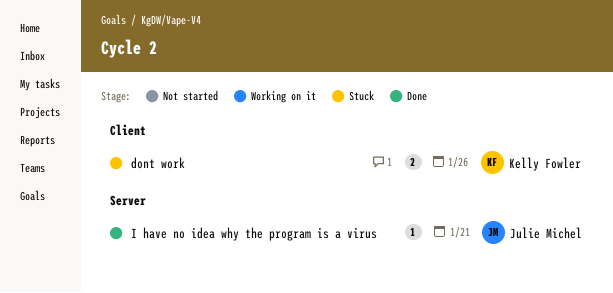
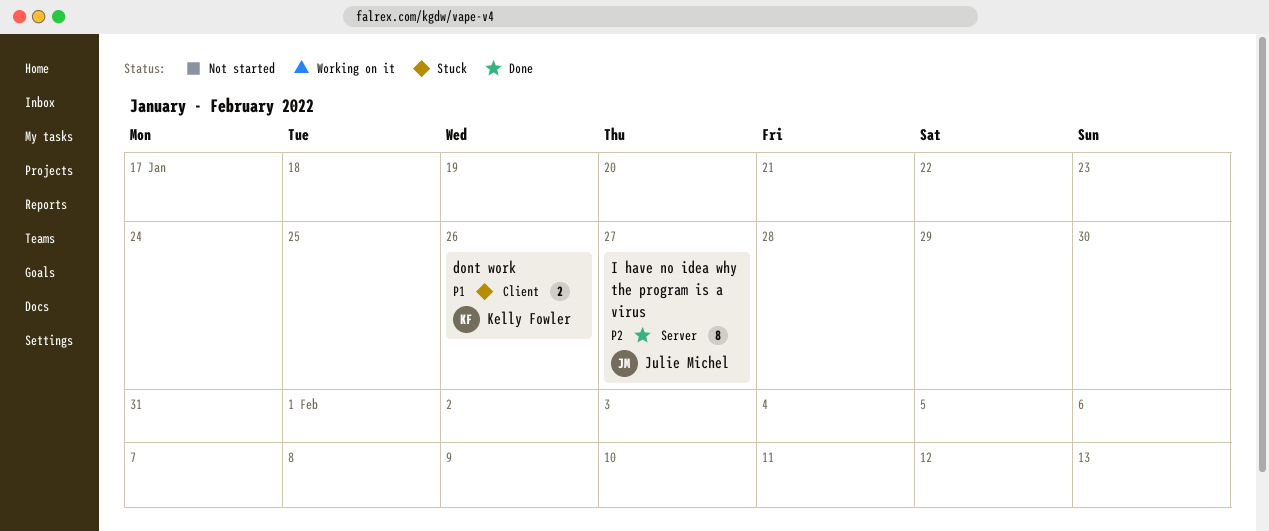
I have no idea why the program is a virus, estimate: 1 -> 8
I have no idea why the program is a virus, due: Jan 21 -> Jan 27

